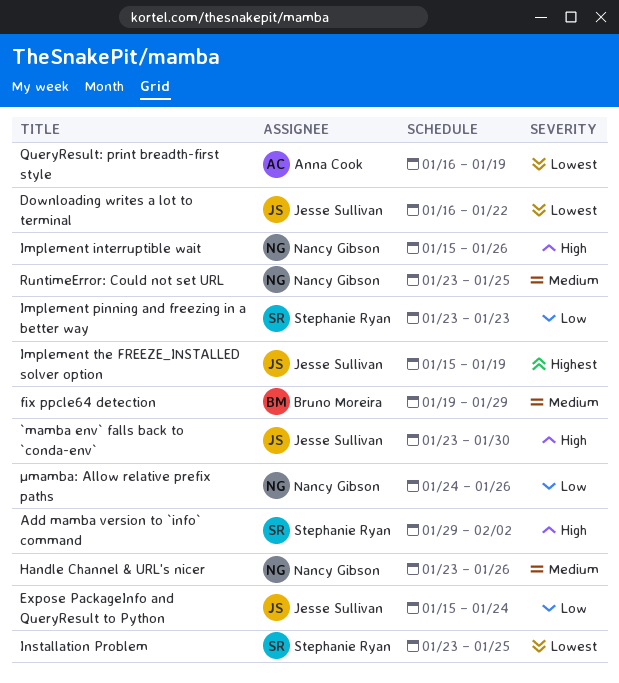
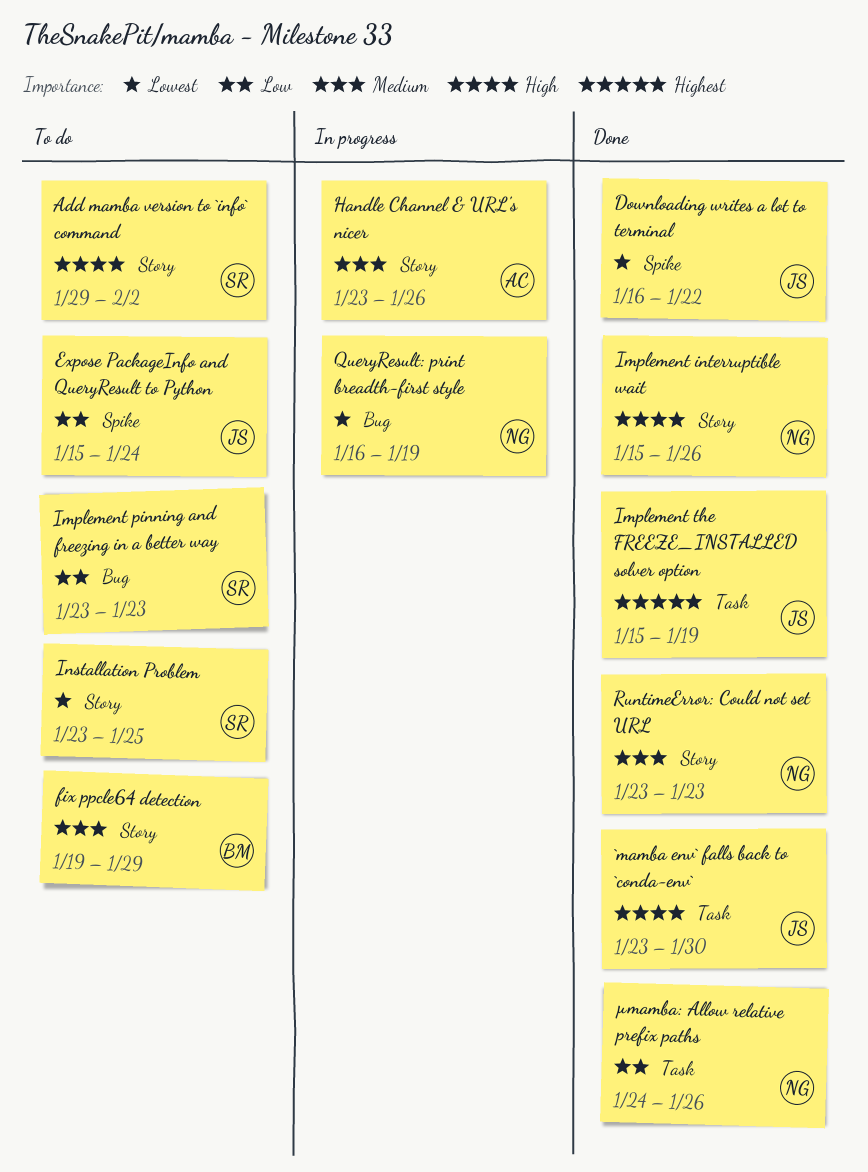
Handle Channel & URL's nicer, owner: Nancy Gibson -> Anna Cook
QueryResult: print breadth-first style, owner: Anna Cook -> Nancy Gibson
RuntimeError: Could not set URL, due: Jan 25 -> Jan 23

